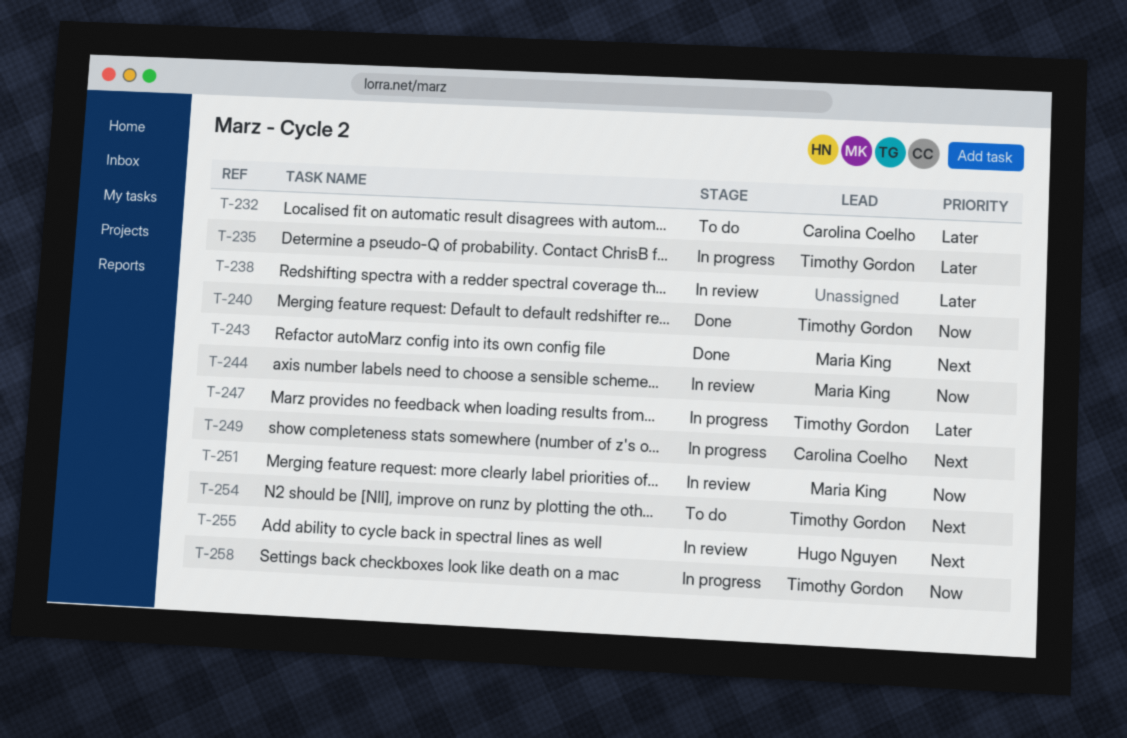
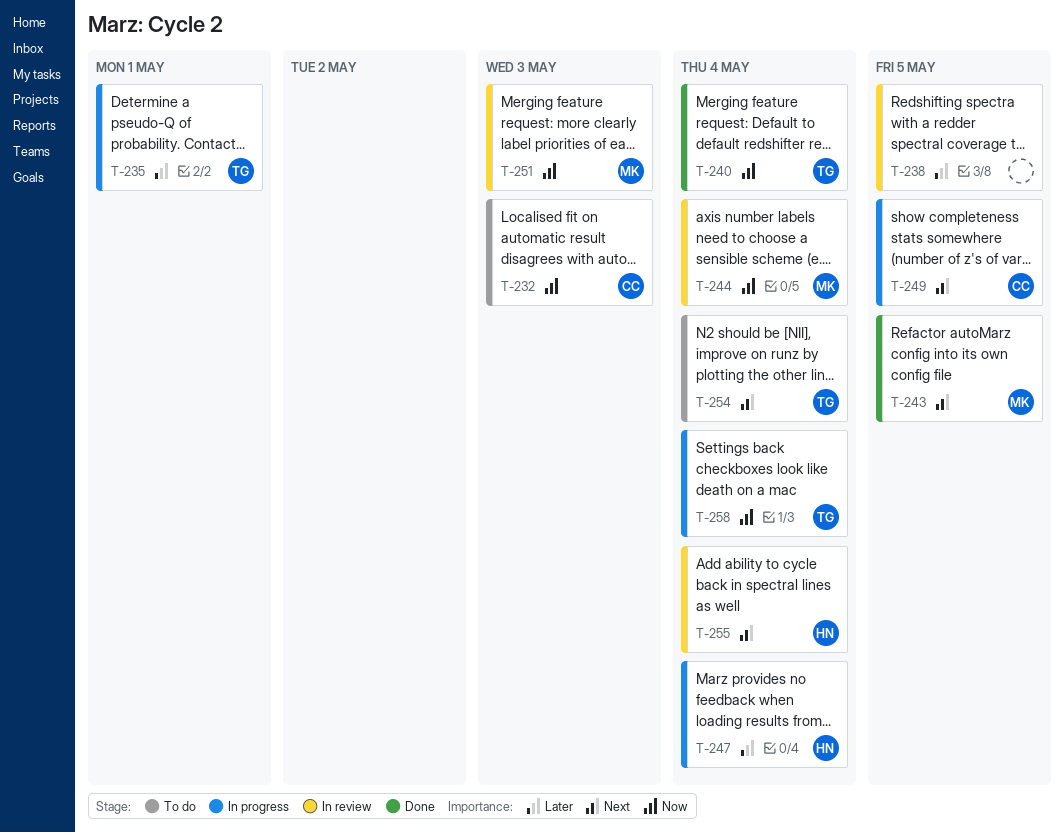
T-232, priority: Later -> Now
T-247, owner: Timothy Gordon -> Hugo Nguyen

